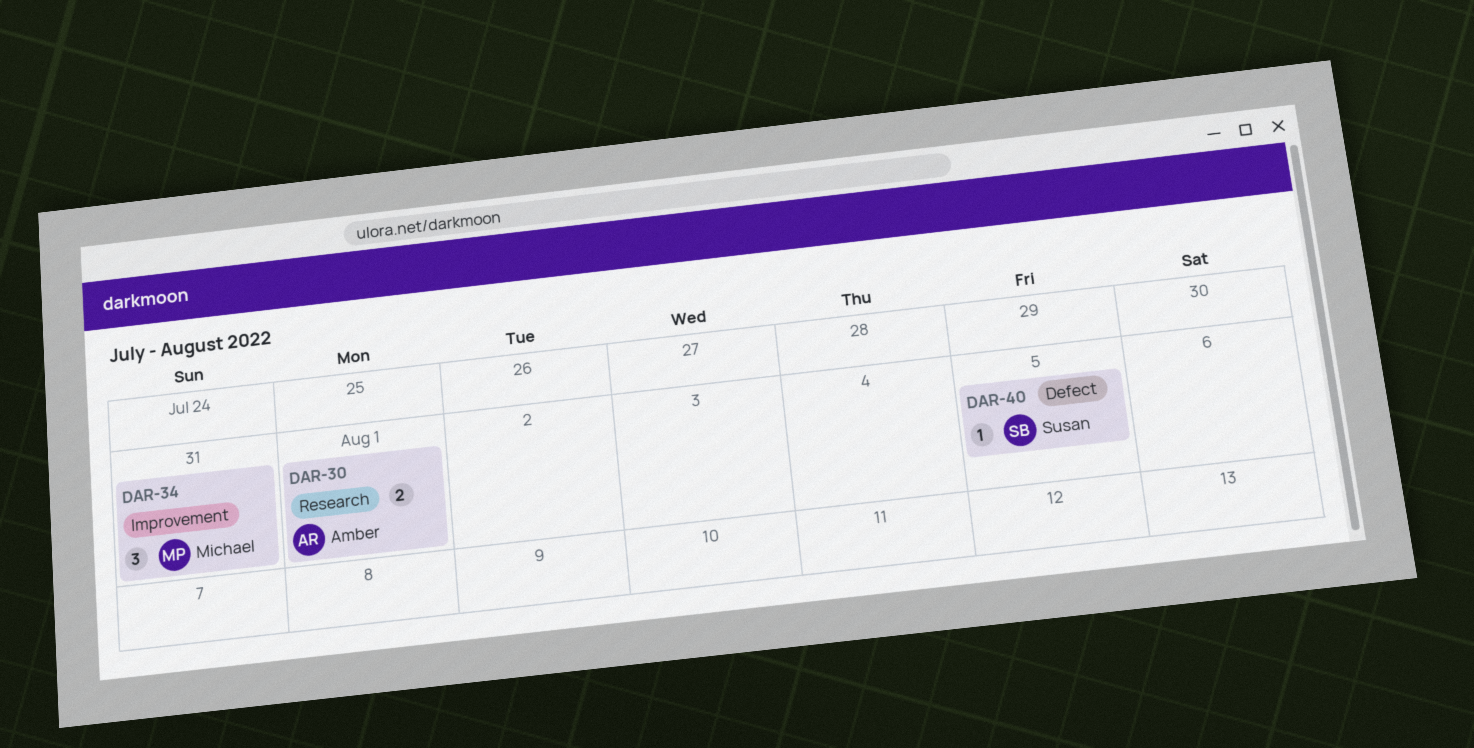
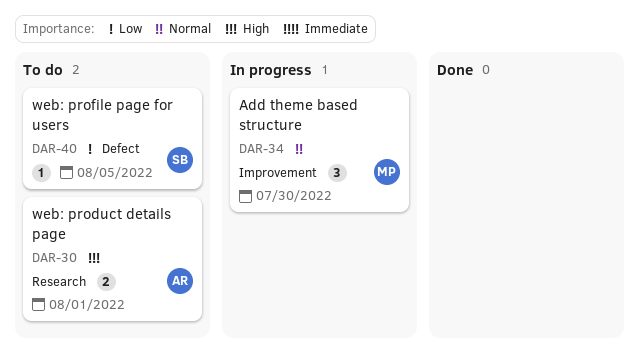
DAR-34, due: Jul 31 -> Jul 30

